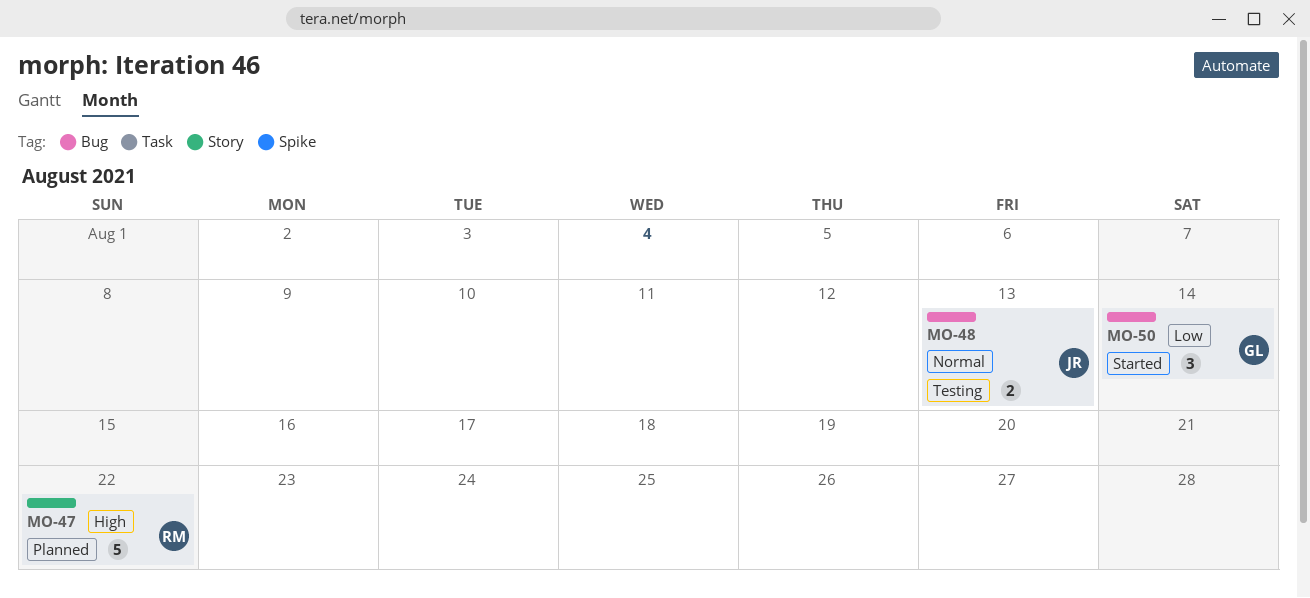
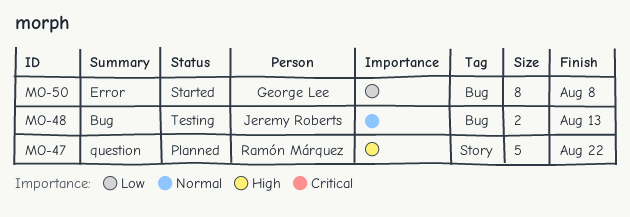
MO-50, estimate: 3 -> 8
MO-50, due: Aug 14 -> Aug 8

